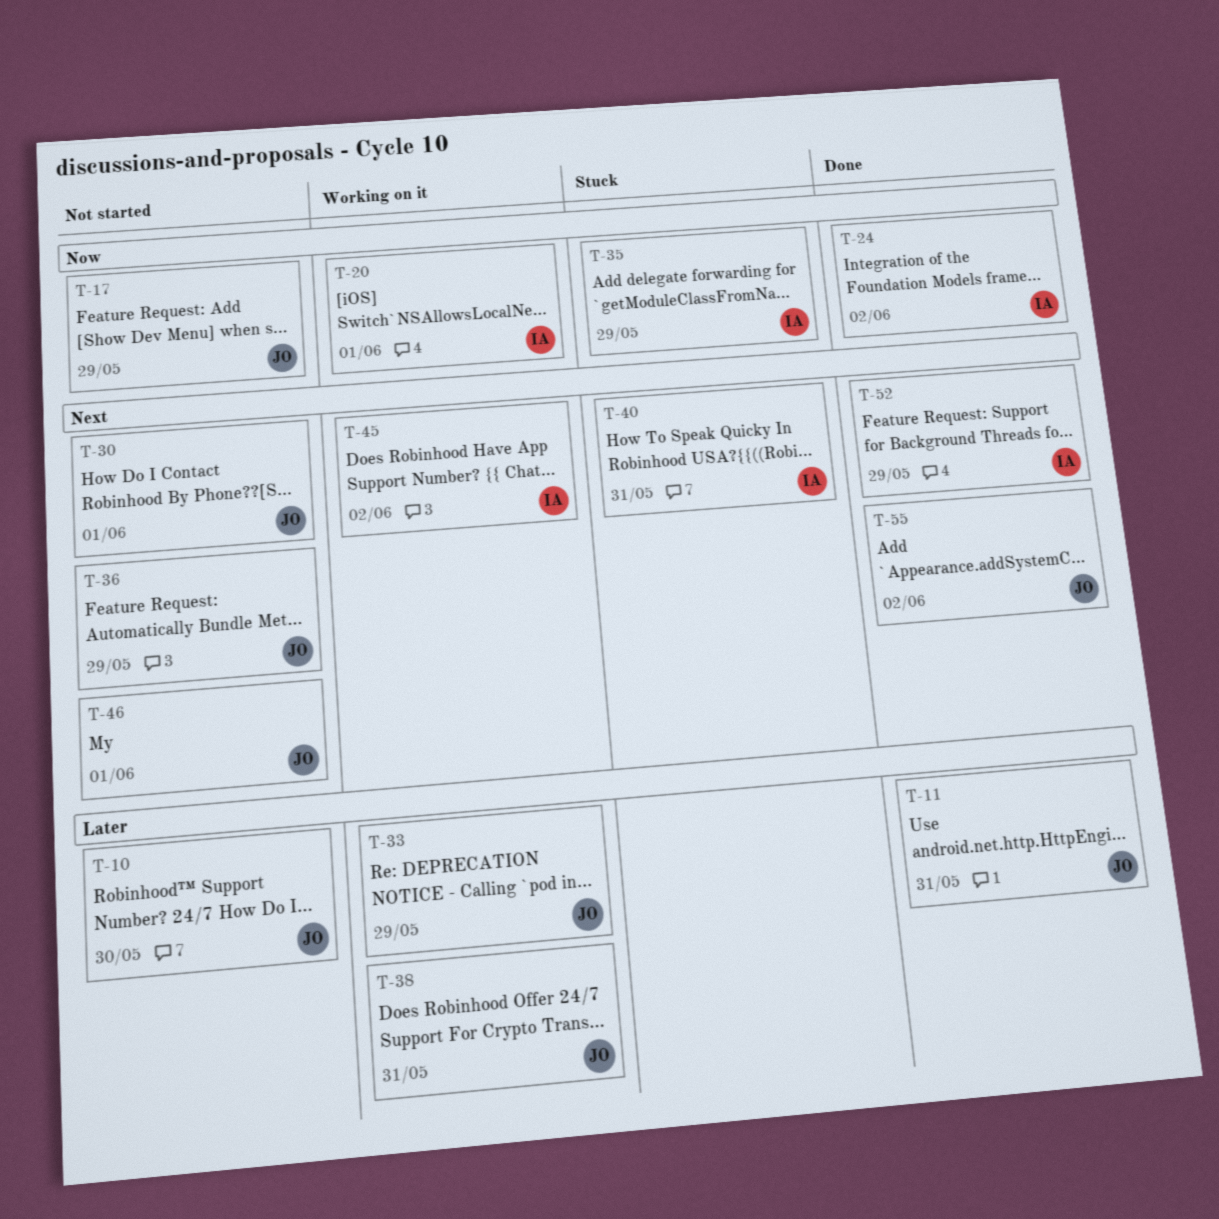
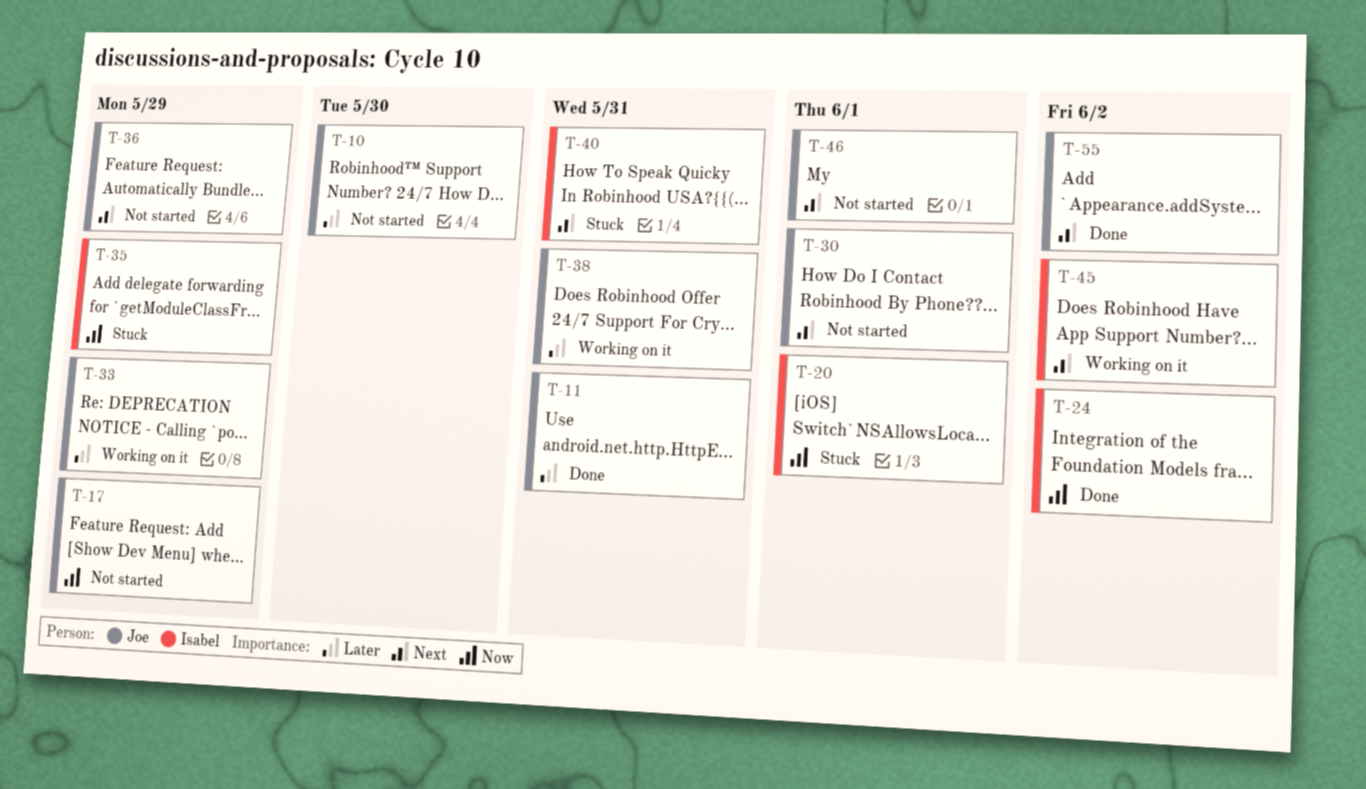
T-20, status: Working on it -> Stuck
T-52: present -> none

